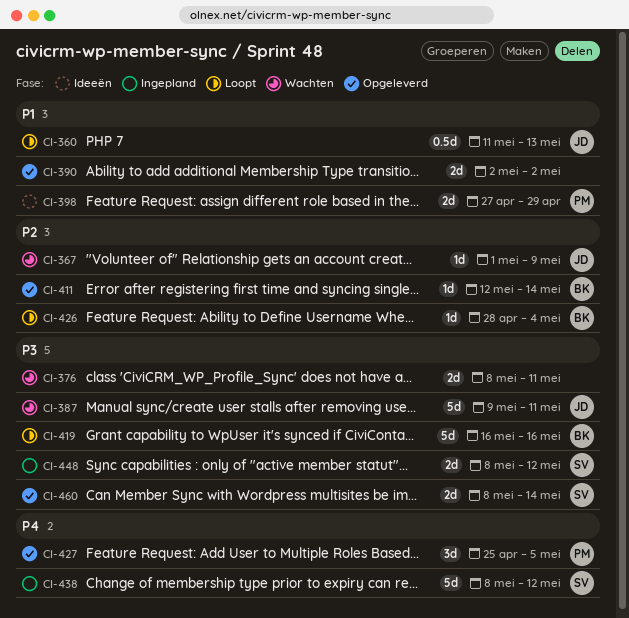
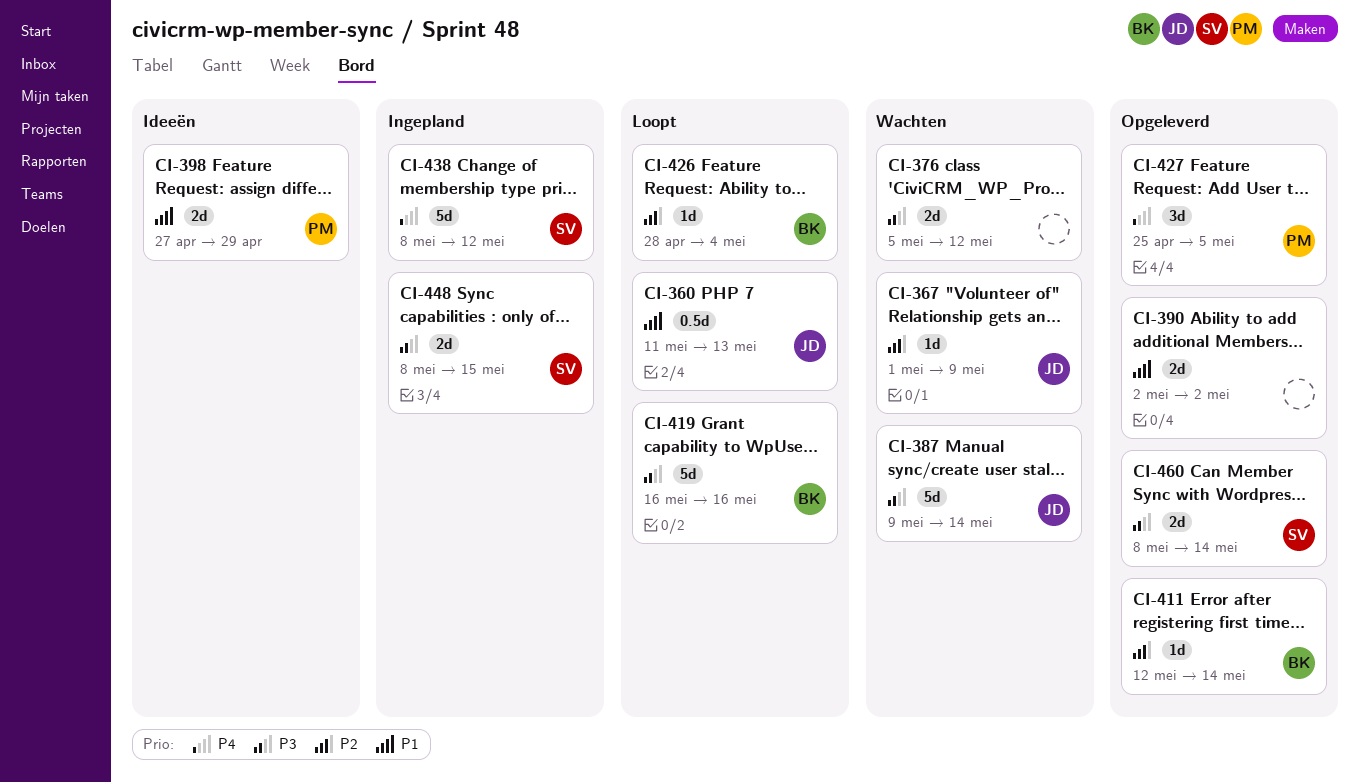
CI-376, start: May 8 -> May 5
CI-376, due: May 11 -> May 12
CI-387, due: May 11 -> May 14
CI-448, due: May 12 -> May 15

